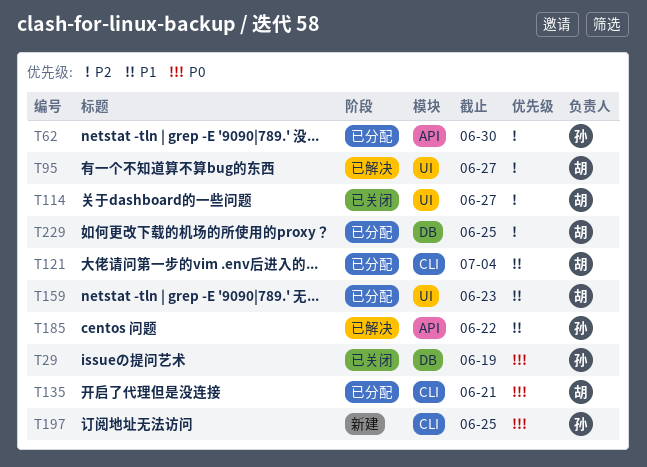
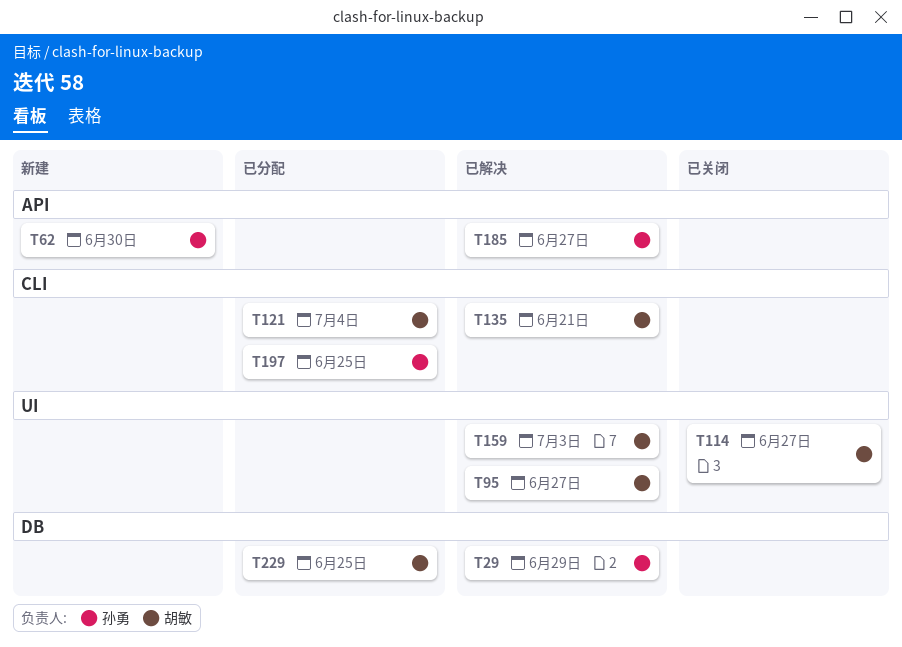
T29, status: 已关闭 -> 已解决
T29, due: Jun 19 -> Jun 29
T62, status: 已分配 -> 新建
T135, status: 已分配 -> 已解决
T159, status: 已分配 -> 已解决
T159, due: Jun 23 -> Jul 3
T185, due: Jun 22 -> Jun 27
T197, status: 新建 -> 已分配

